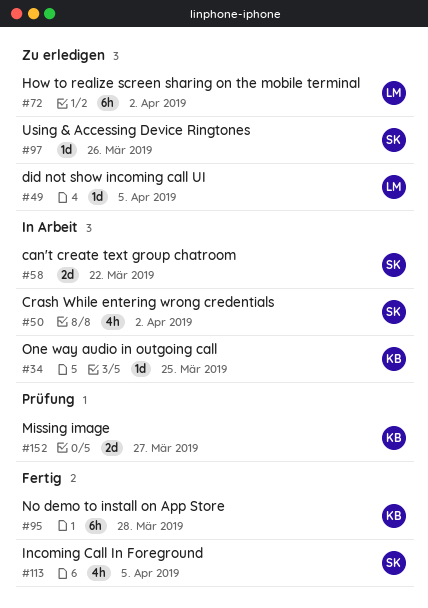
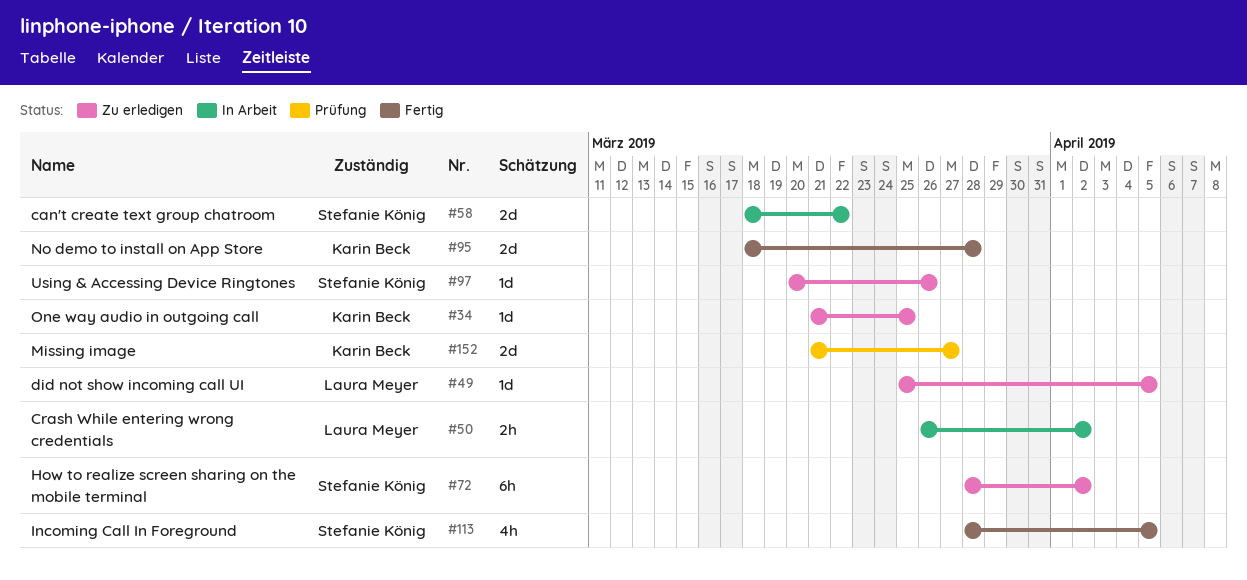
#34, status: In Arbeit -> Zu erledigen
#50, owner: Stefanie König -> Laura Meyer
#50, estimate: 4h -> 2h
#72, owner: Laura Meyer -> Stefanie König
#95, estimate: 6h -> 2d

